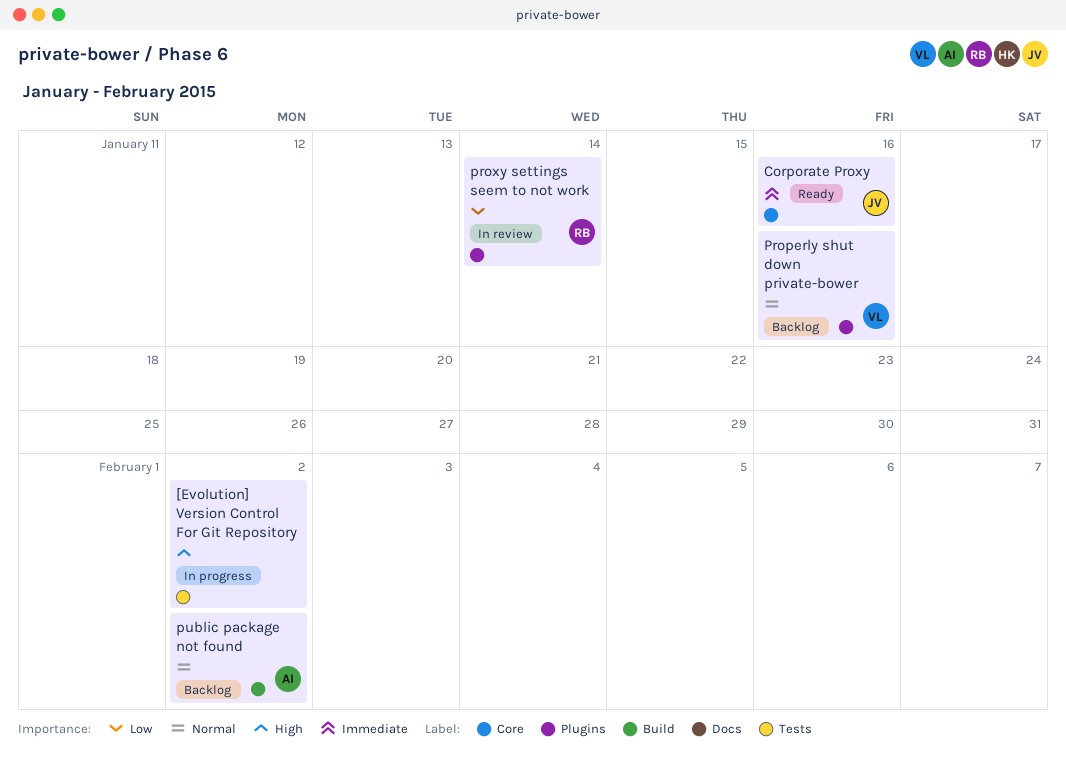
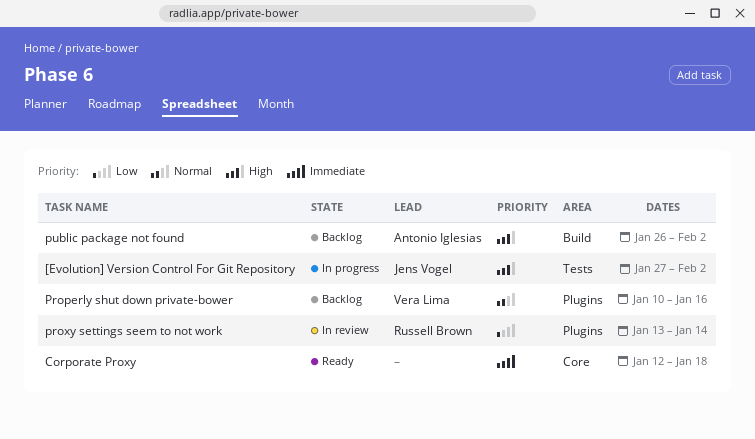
[Evolution] Version Control For Git Repository, owner: none -> Jens Vogel
Corporate Proxy, owner: Jens Vogel -> none
Corporate Proxy, due: Jan 16 -> Jan 18
public package not found, priority: Normal -> High

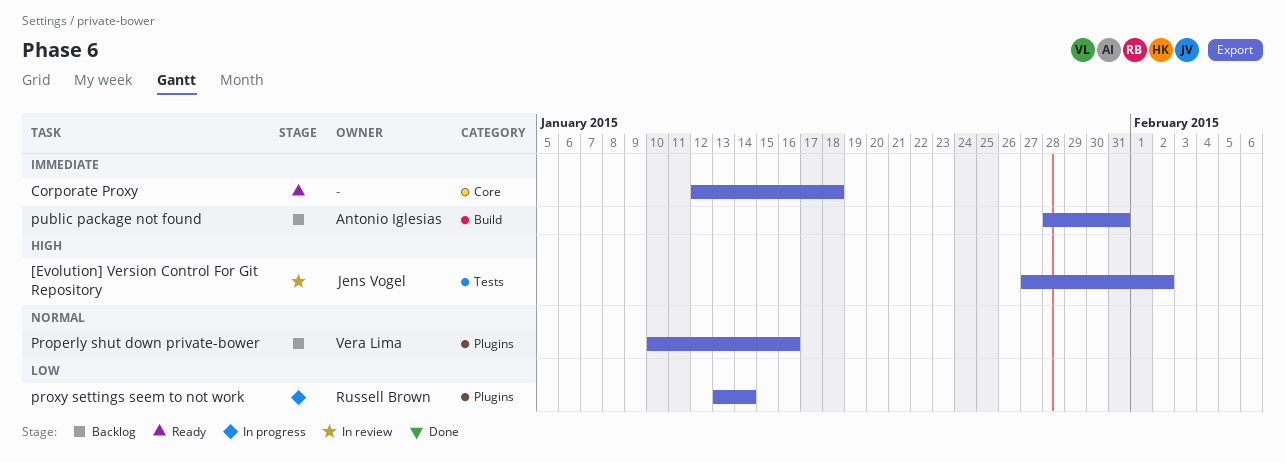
[Evolution] Version Control For Git Repository, status: In progress -> In review
proxy settings seem to not work, status: In review -> In progress
public package not found, priority: High -> Immediate
public package not found, start: Jan 26 -> Jan 28
public package not found, due: Feb 2 -> Jan 31

